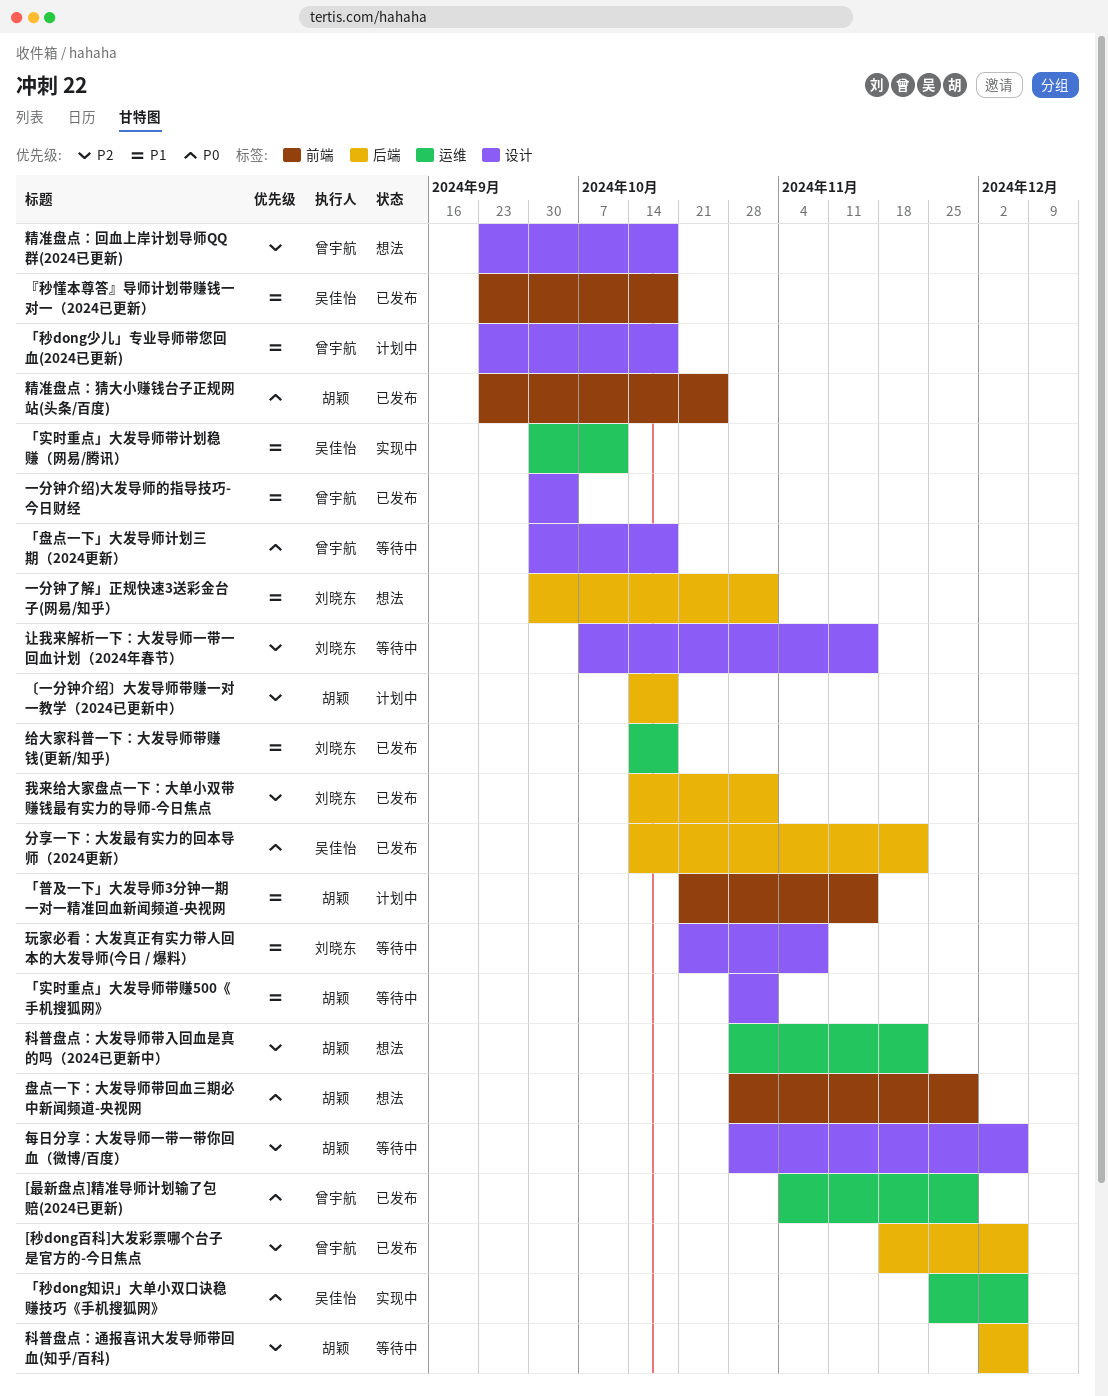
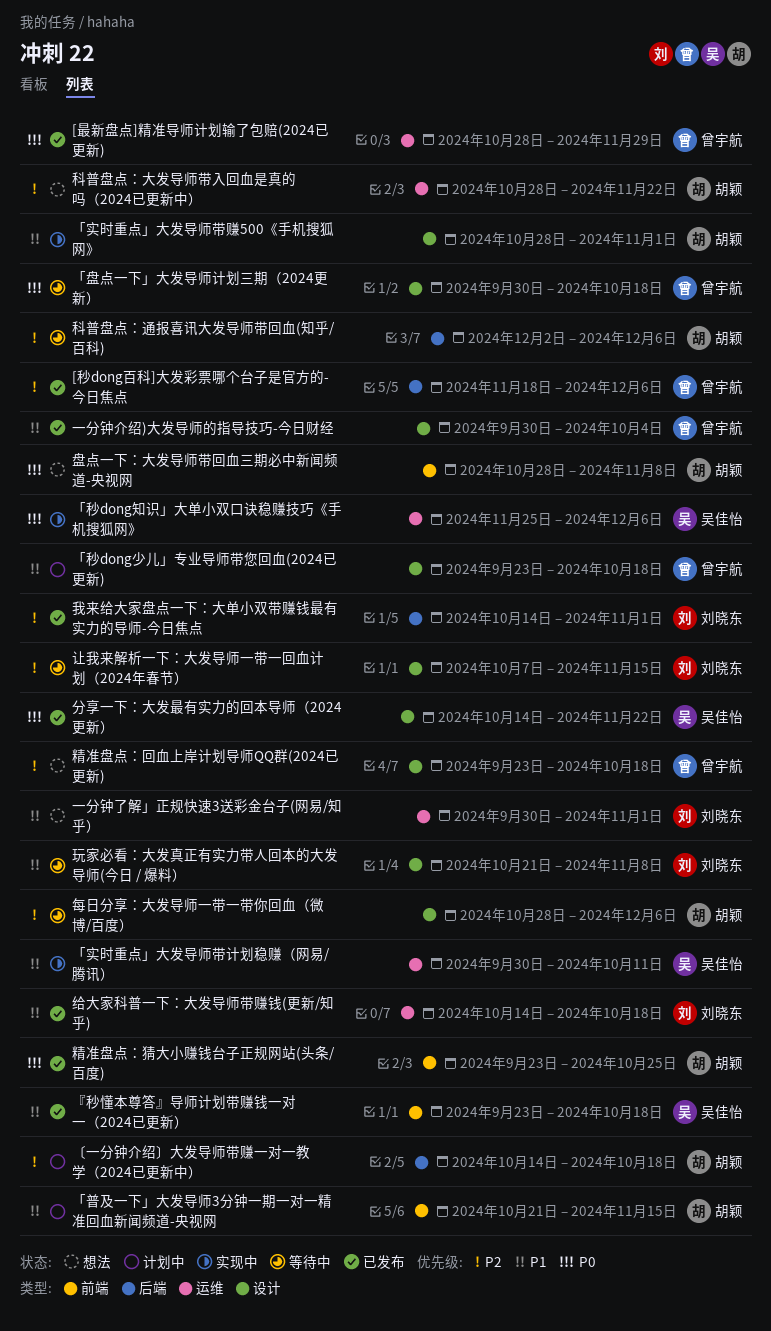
[最新盘点]精准导师计划输了包赔(2024已更新), start: Nov 4 -> Oct 28
「实时重点」大发导师带赚500《手机搜狐网》, status: 等待中 -> 实现中
一分钟了解」正规快速3送彩金台子(网易/知乎）, label: 后端 -> 运维
分享一下：大发最有实力的回本导师（2024更新）, label: 后端 -> 设计
盘点一下：大发导师带回血三期必中新闻频道-央视网, due: Nov 29 -> Nov 8

